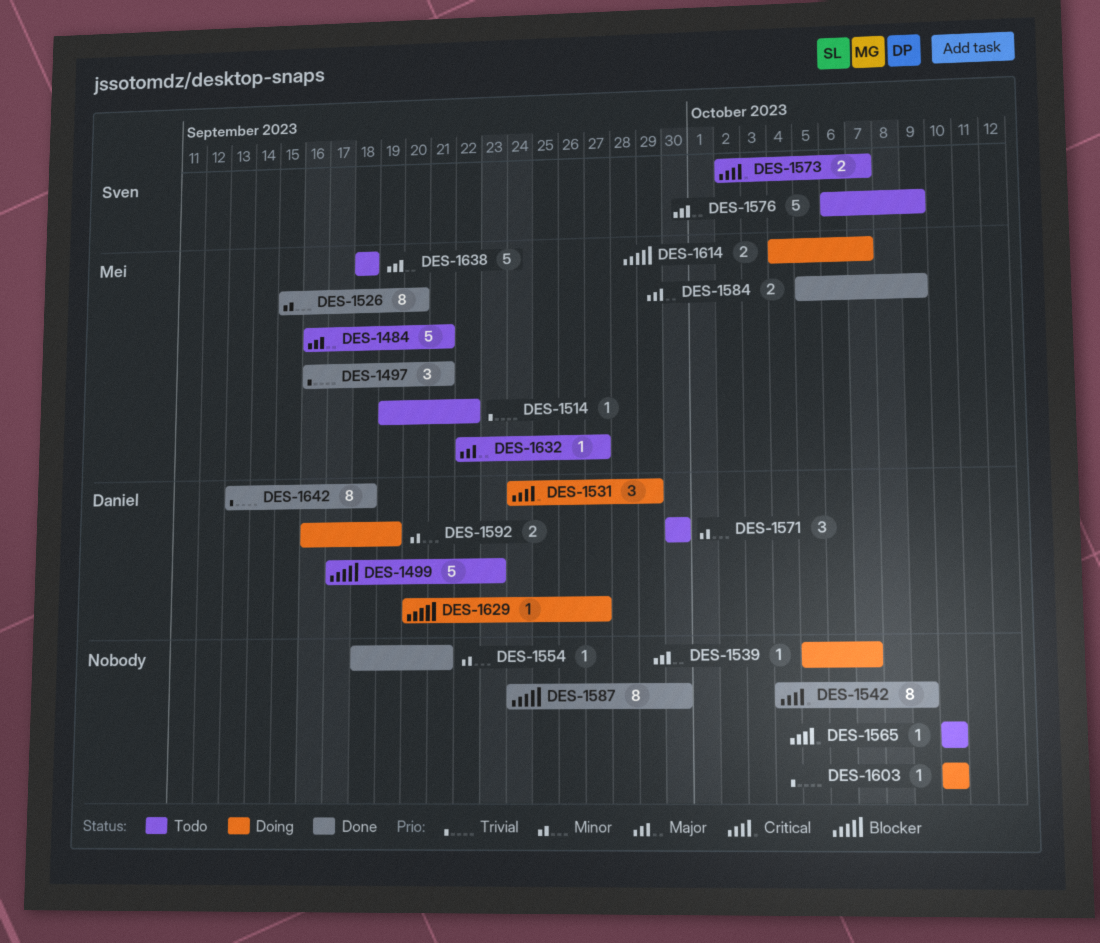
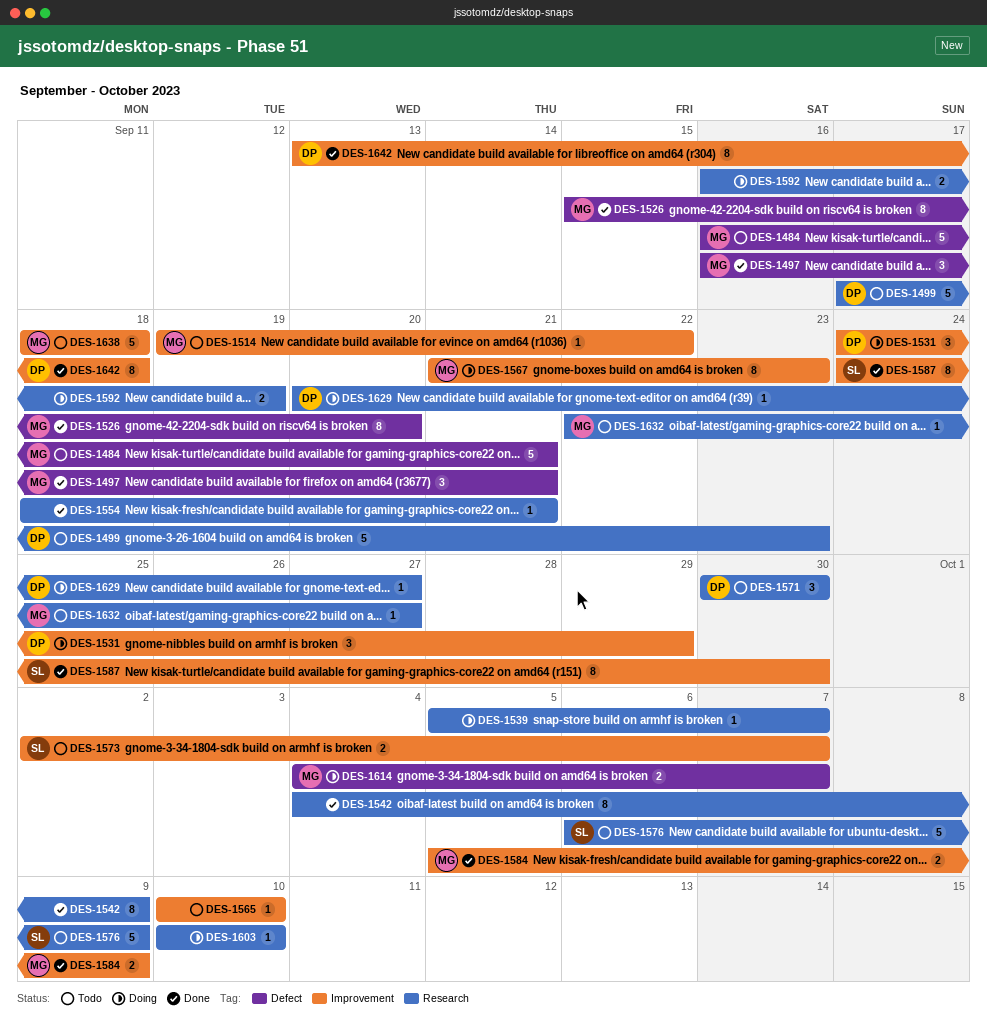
DES-1567: none -> present
DES-1587, owner: none -> Sven
DES-1592, owner: Daniel -> none

